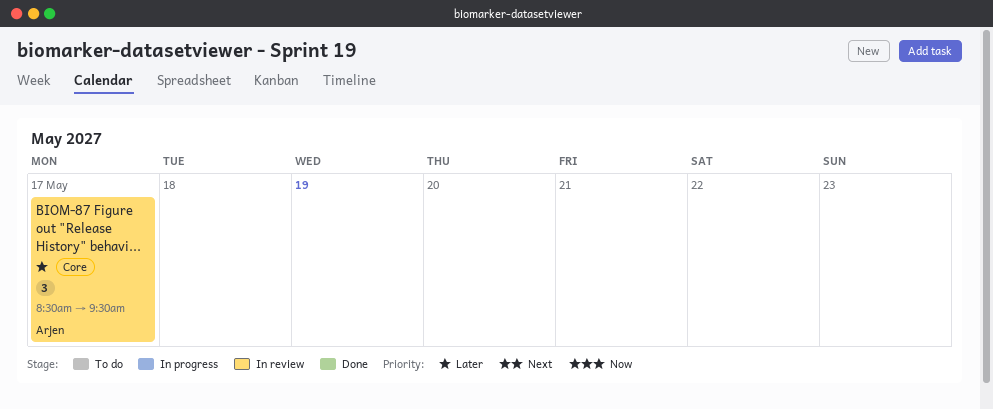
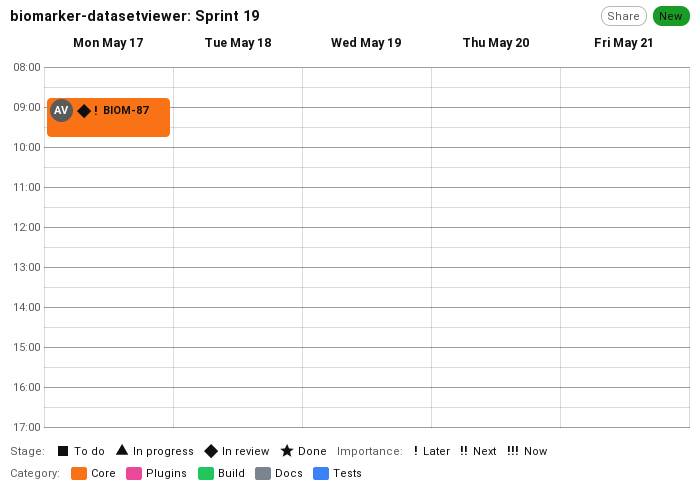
BIOM-87, begins: 08:30 -> 08:45
BIOM-87, ends: 09:30 -> 09:45

